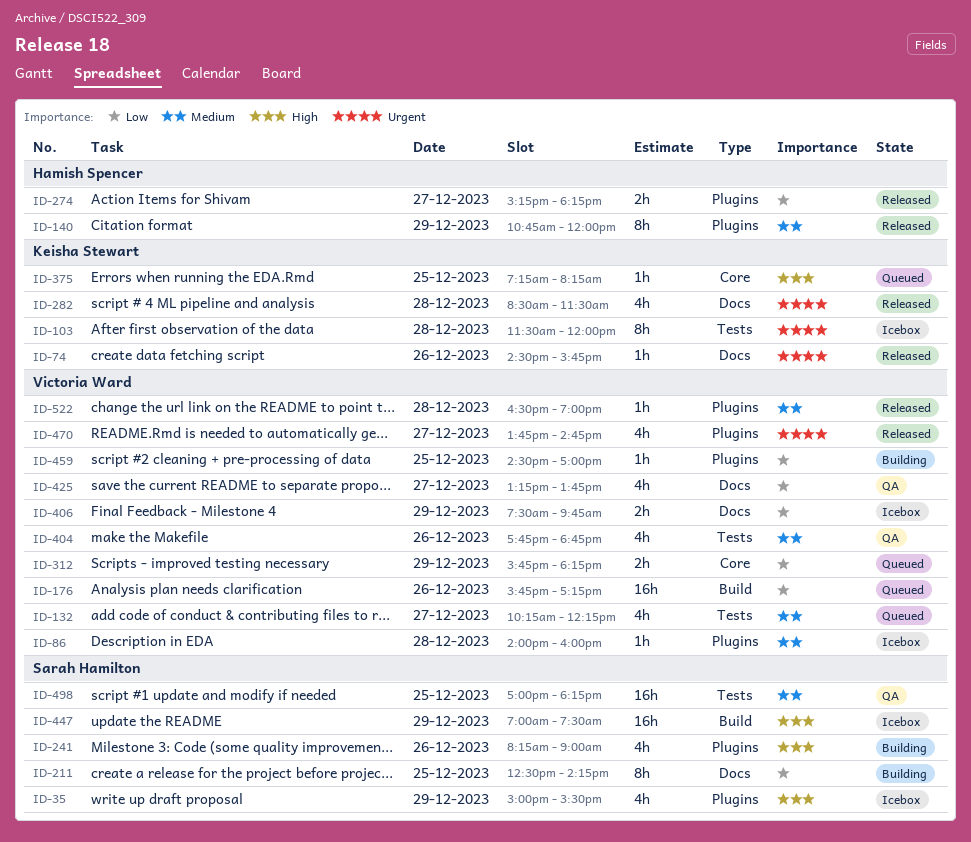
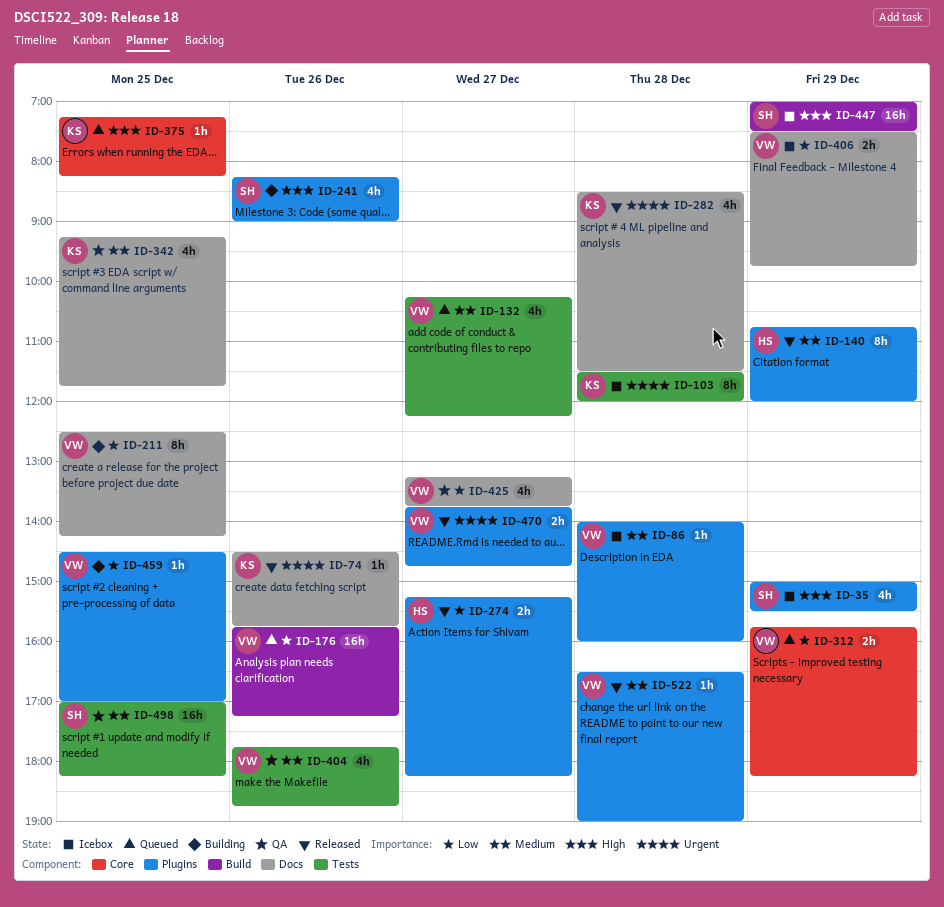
ID-211, owner: Sarah Hamilton -> Victoria Ward
ID-342: none -> present
ID-470, estimate: 4h -> 2h

